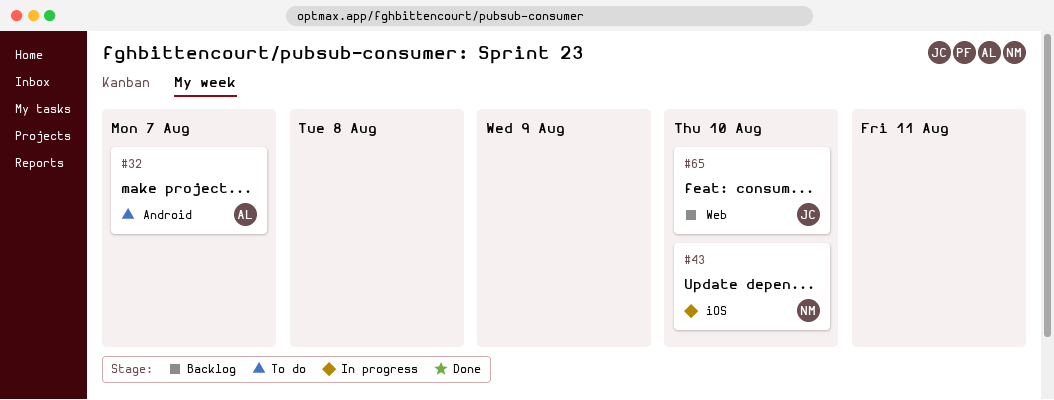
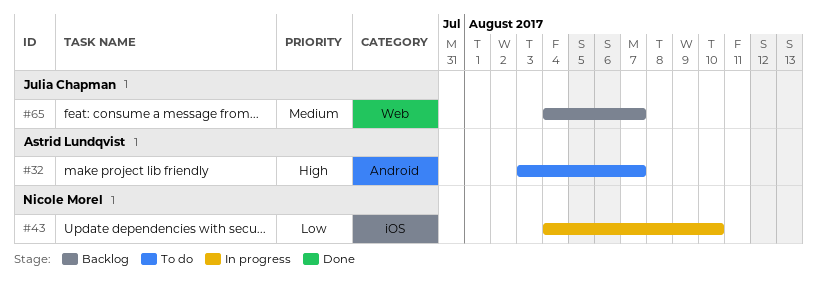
#65, due: Aug 10 -> Aug 7

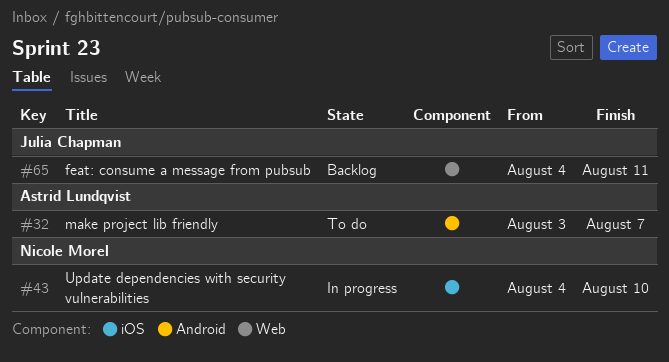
#65, due: Aug 7 -> Aug 11

